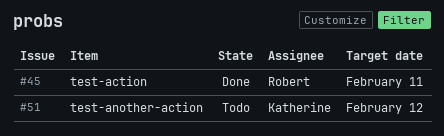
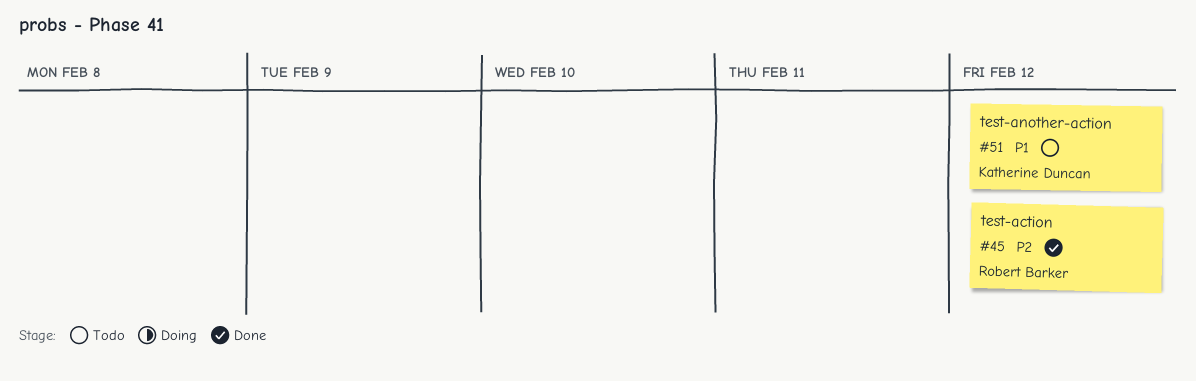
#45, due: Feb 11 -> Feb 12

